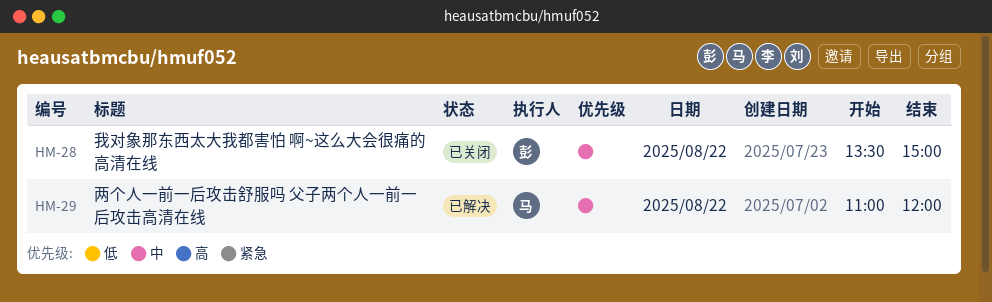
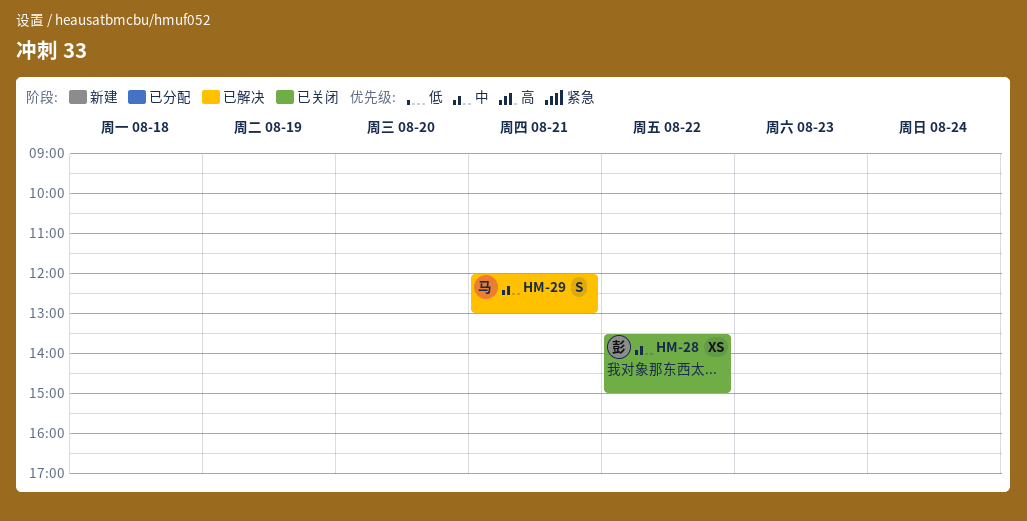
HM-29, day: Aug 22 -> Aug 21
HM-29, begins: 11:00 -> 12:00
HM-29, ends: 12:00 -> 13:00

